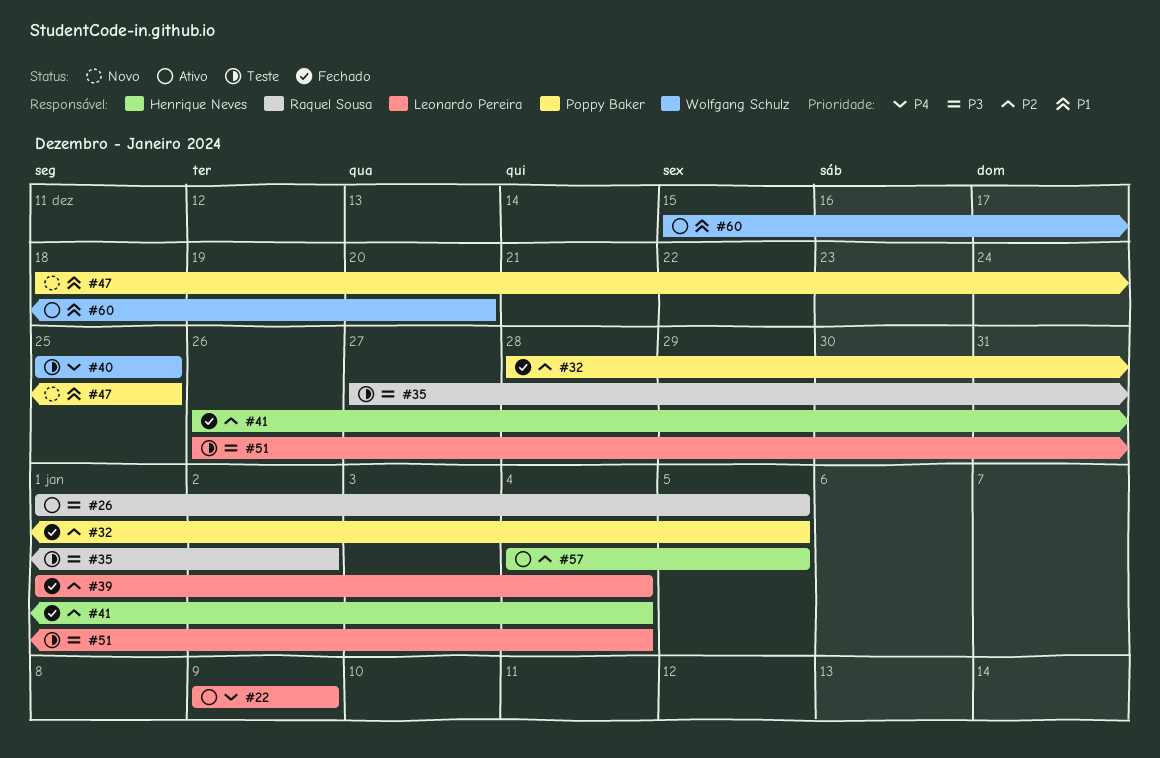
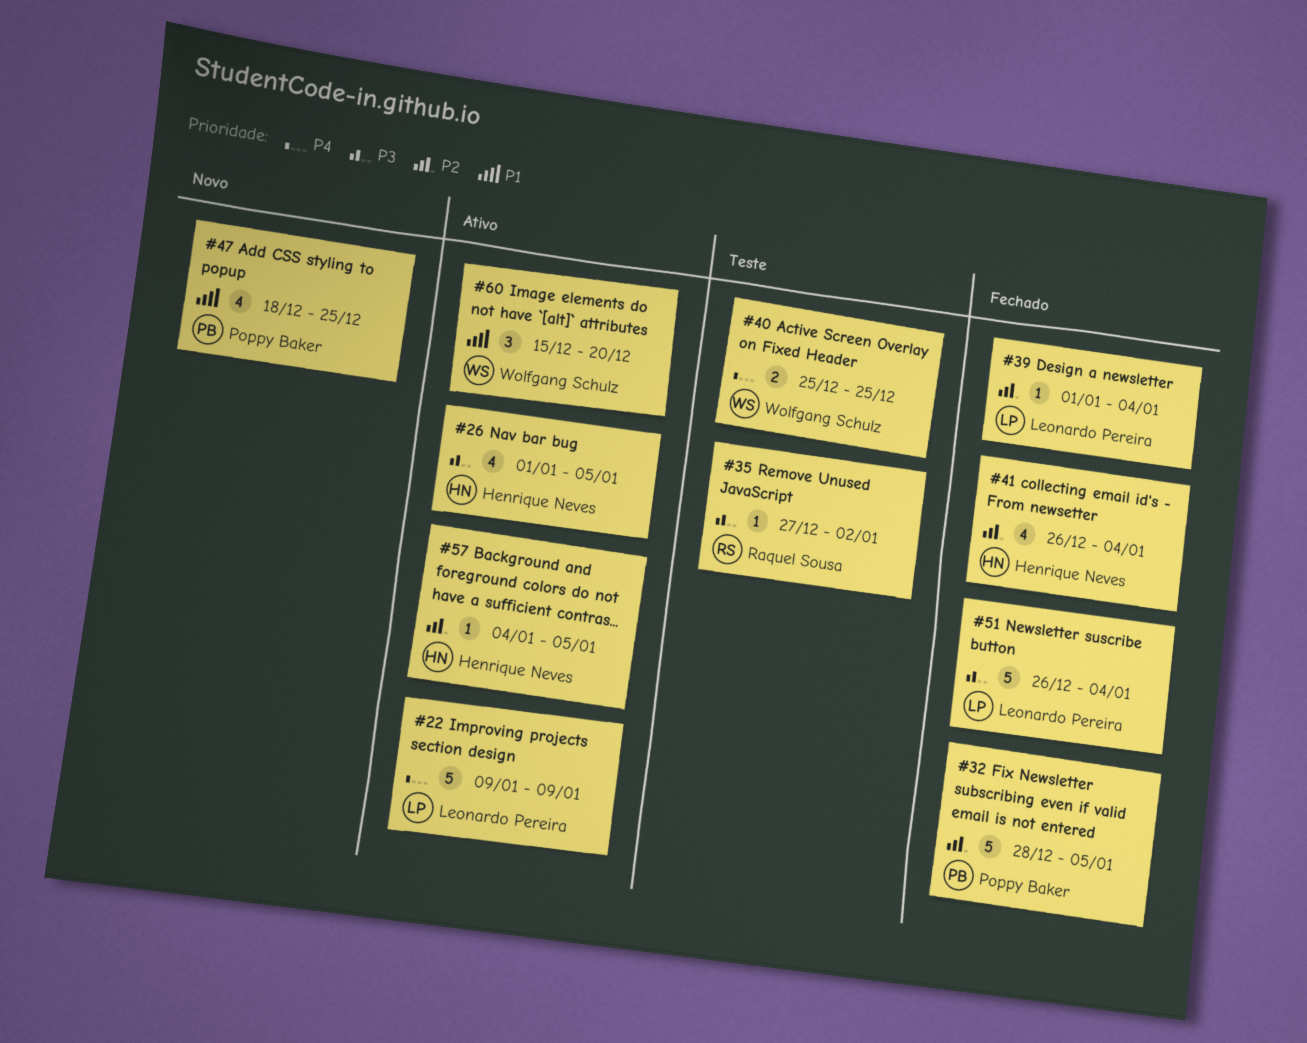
#26, owner: Raquel Sousa -> Henrique Neves
#51, status: Teste -> Fechado

